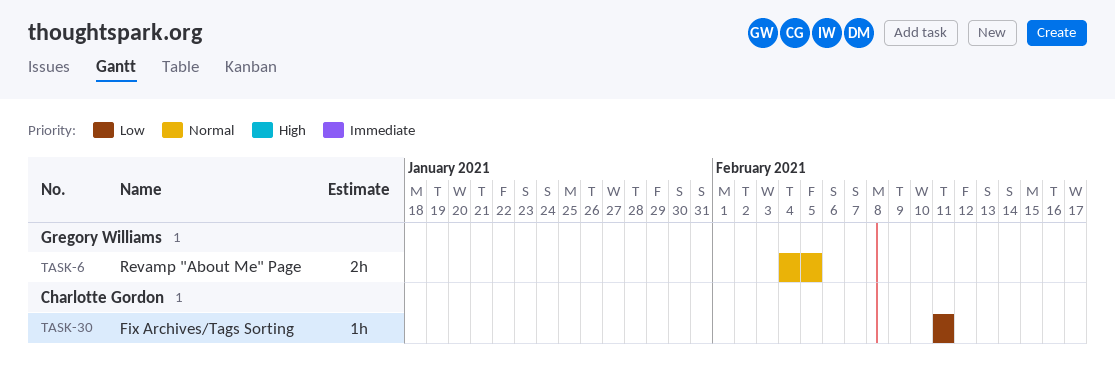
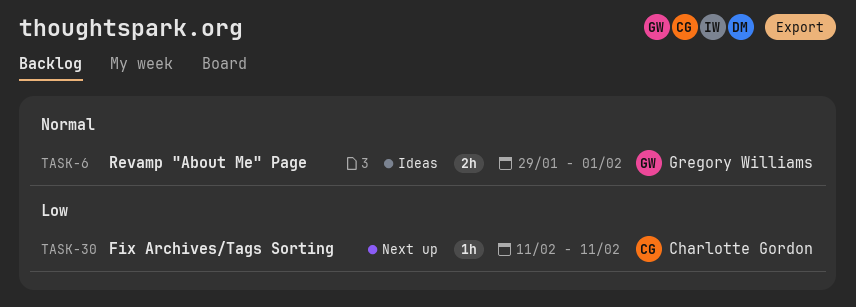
TASK-6, start: Feb 4 -> Jan 29
TASK-6, due: Feb 5 -> Feb 1

